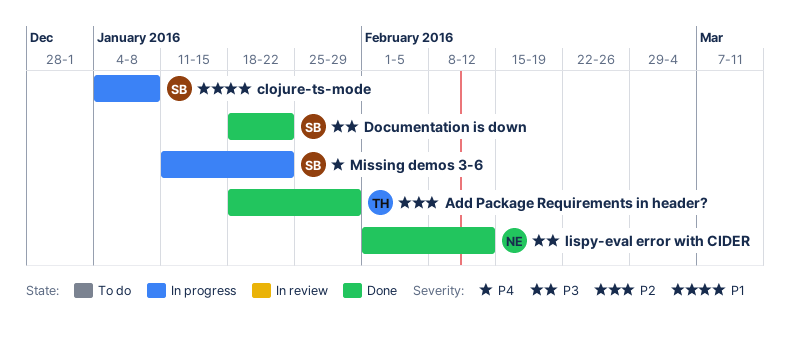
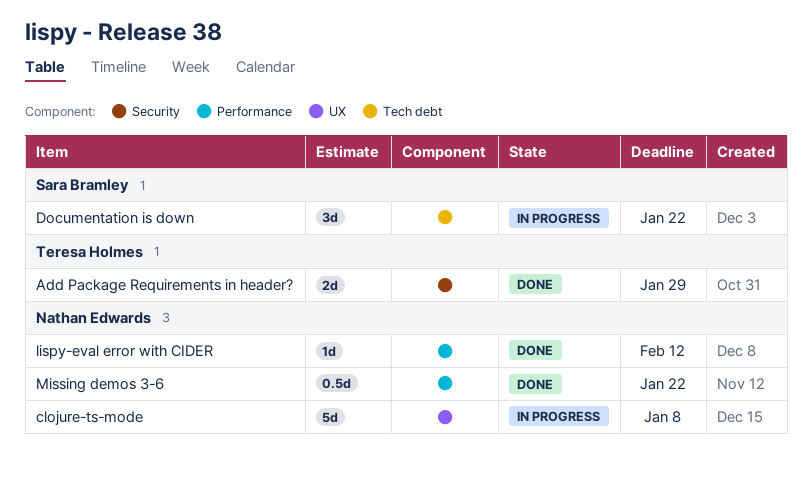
clojure-ts-mode, owner: Sara Bramley -> Nathan Edwards
Documentation is down, status: Done -> In progress
Missing demos 3-6, status: In progress -> Done
Missing demos 3-6, owner: Sara Bramley -> Nathan Edwards

